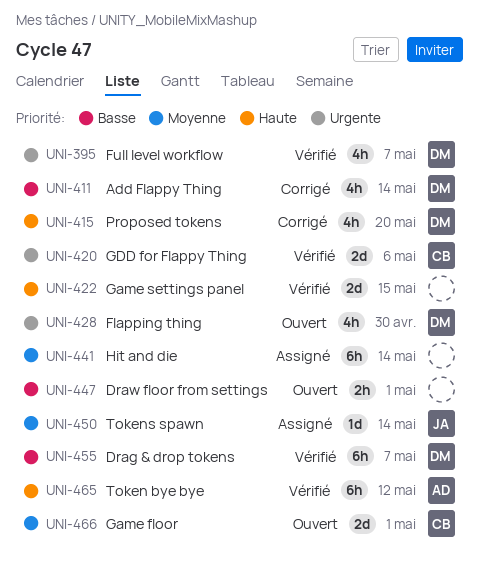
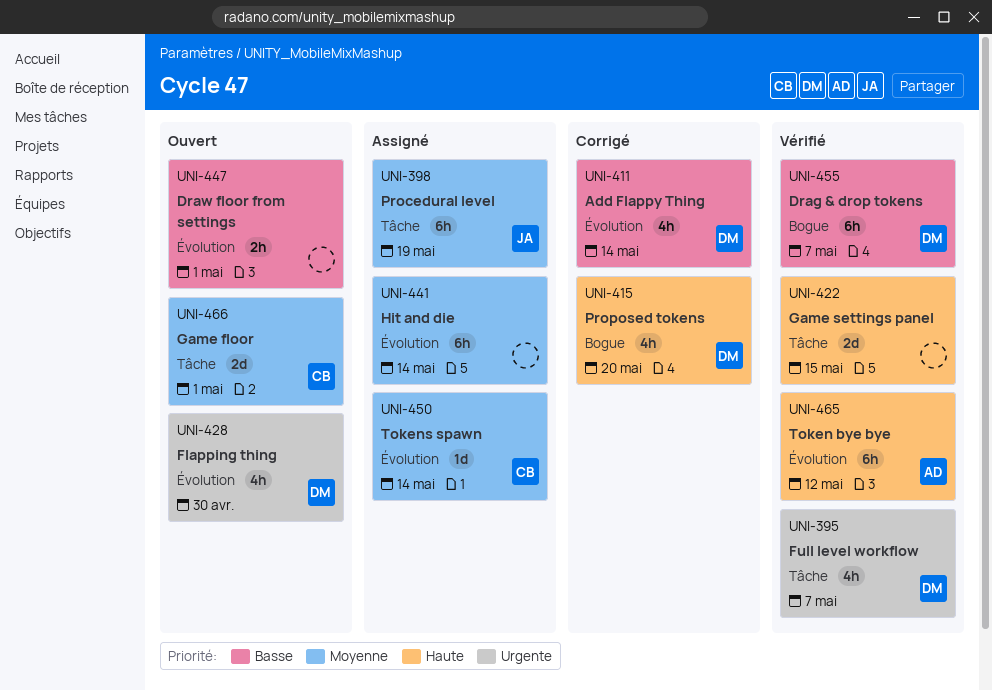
UNI-398: none -> present
UNI-420: present -> none
UNI-450, owner: JA -> CB

